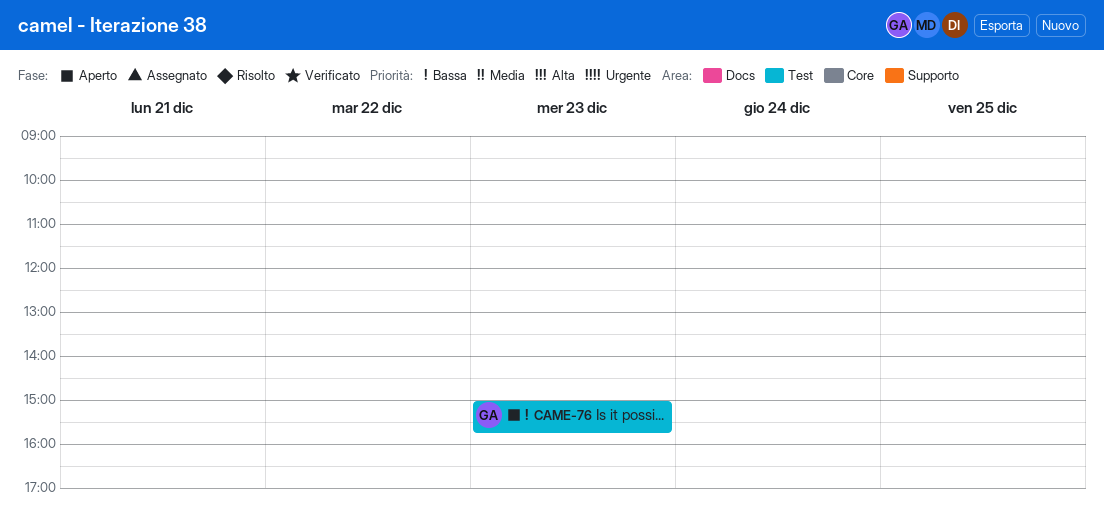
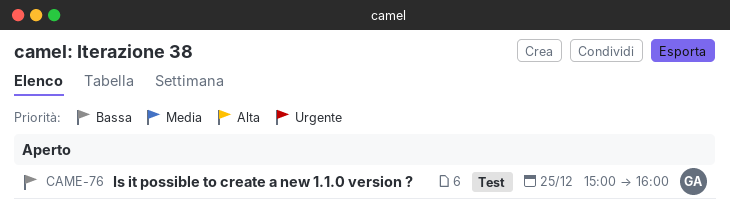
CAME-76, day: Dec 23 -> Dec 25
CAME-76, ends: 15:45 -> 16:00

